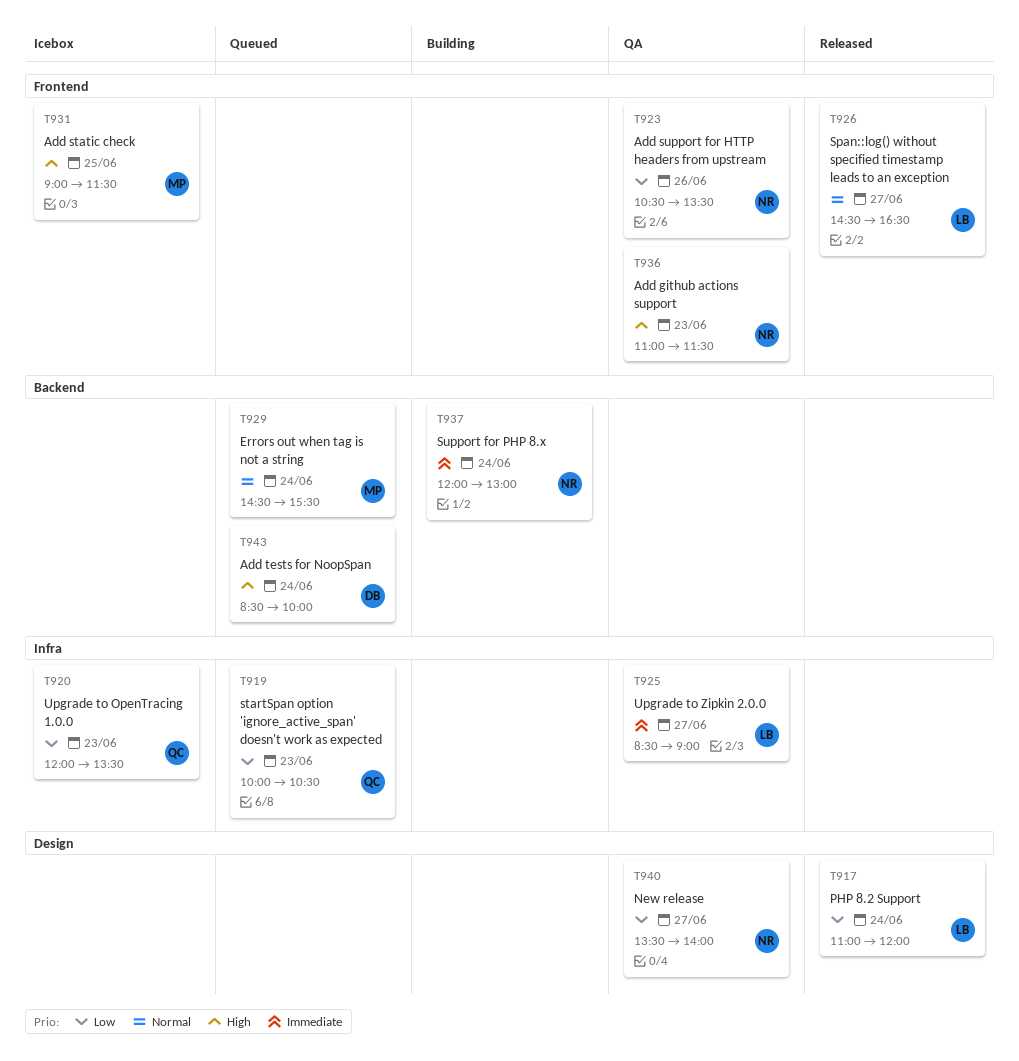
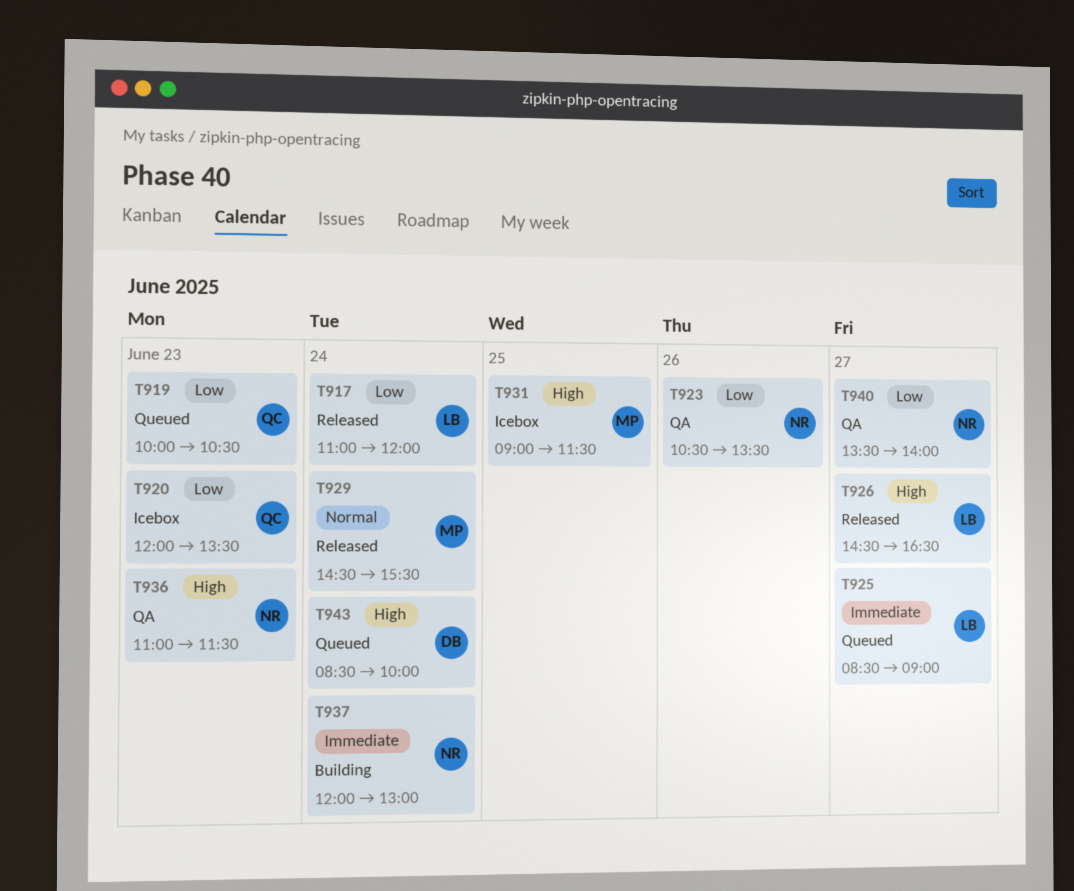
T925, status: QA -> Queued
T926, priority: Normal -> High
T929, status: Queued -> Released

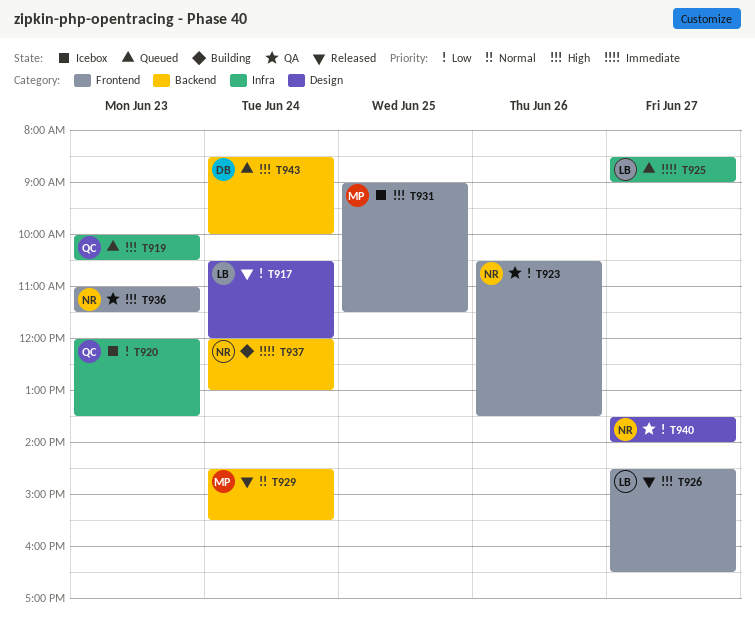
T917, begins: 11:00 -> 10:30
T919, priority: Low -> High

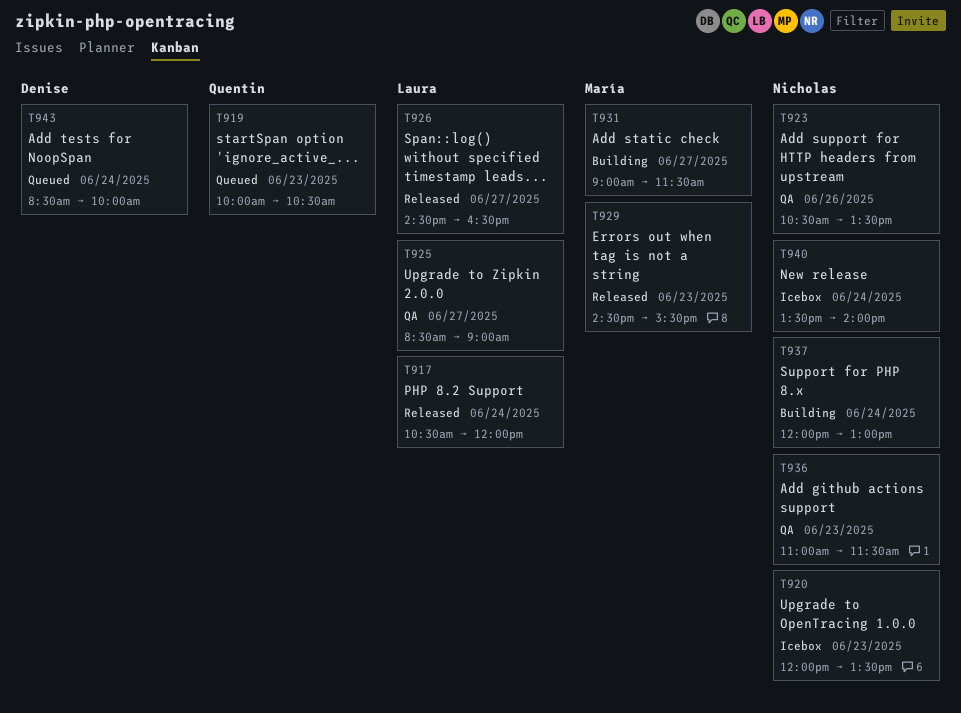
T920, owner: Quentin -> Nicholas
T925, status: Queued -> QA
T929, day: Jun 24 -> Jun 23
T931, status: Icebox -> Building
T931, day: Jun 25 -> Jun 27
T940, status: QA -> Icebox
T940, day: Jun 27 -> Jun 24

